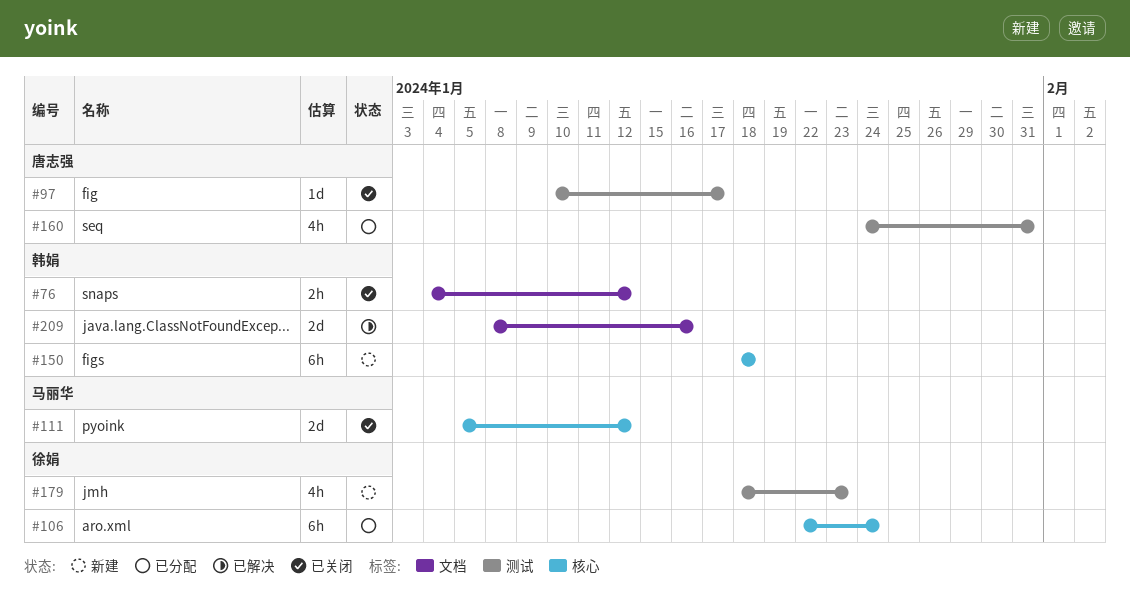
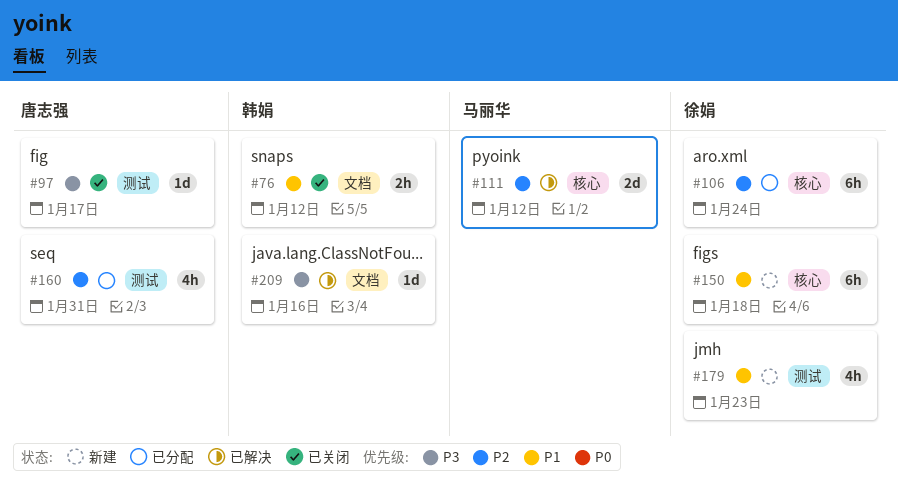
#111, status: 已关闭 -> 已解决
#150, owner: 韩娟 -> 徐娟
#209, estimate: 2d -> 1d

